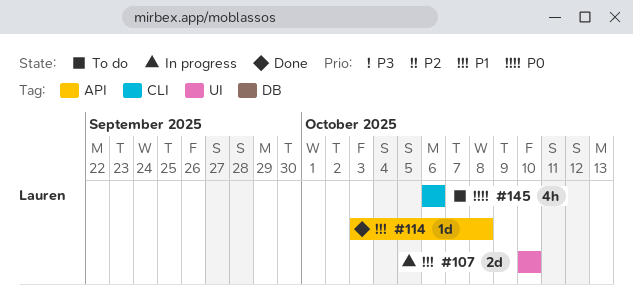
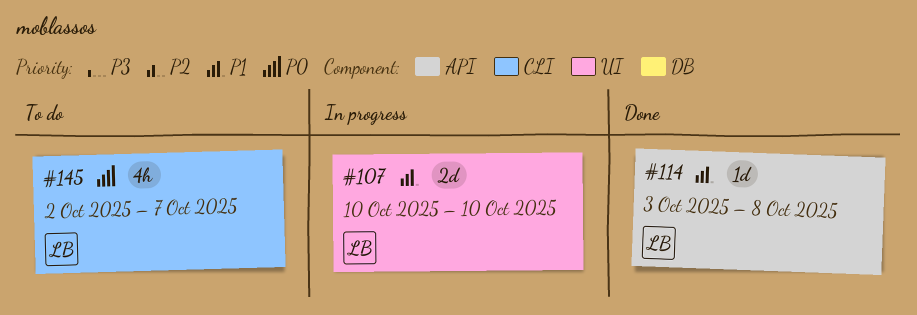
#145, start: Oct 6 -> Oct 2
#145, due: Oct 6 -> Oct 7

